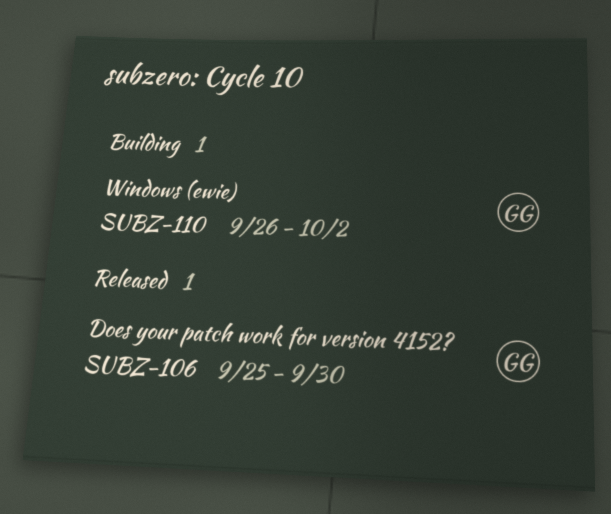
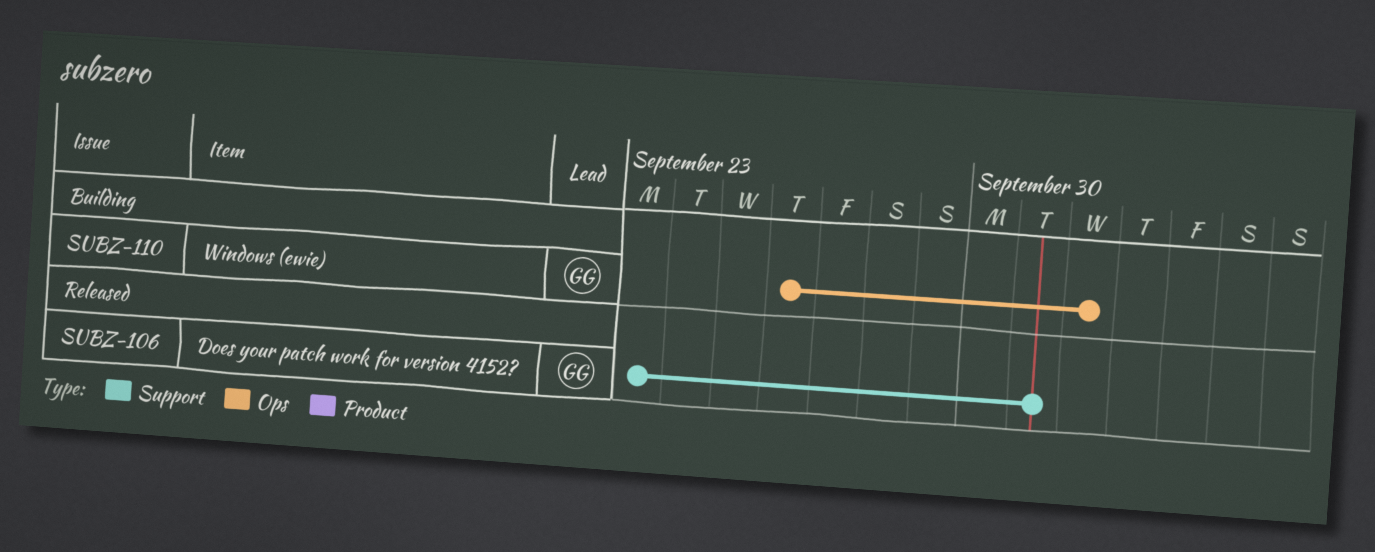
SUBZ-106, start: Sep 25 -> Sep 23
SUBZ-106, due: Sep 30 -> Oct 1

